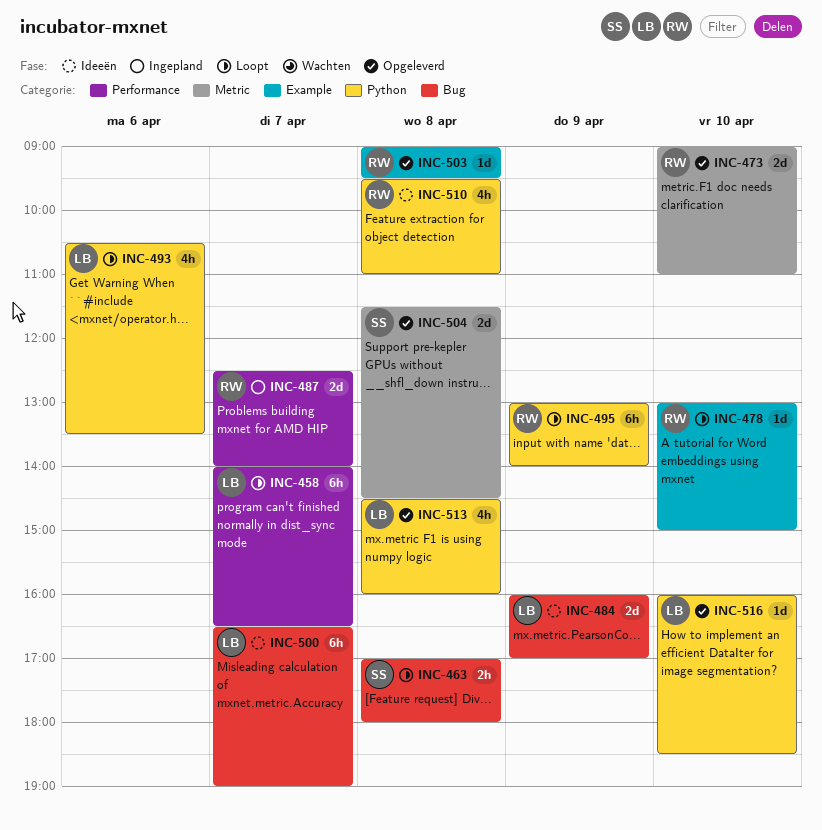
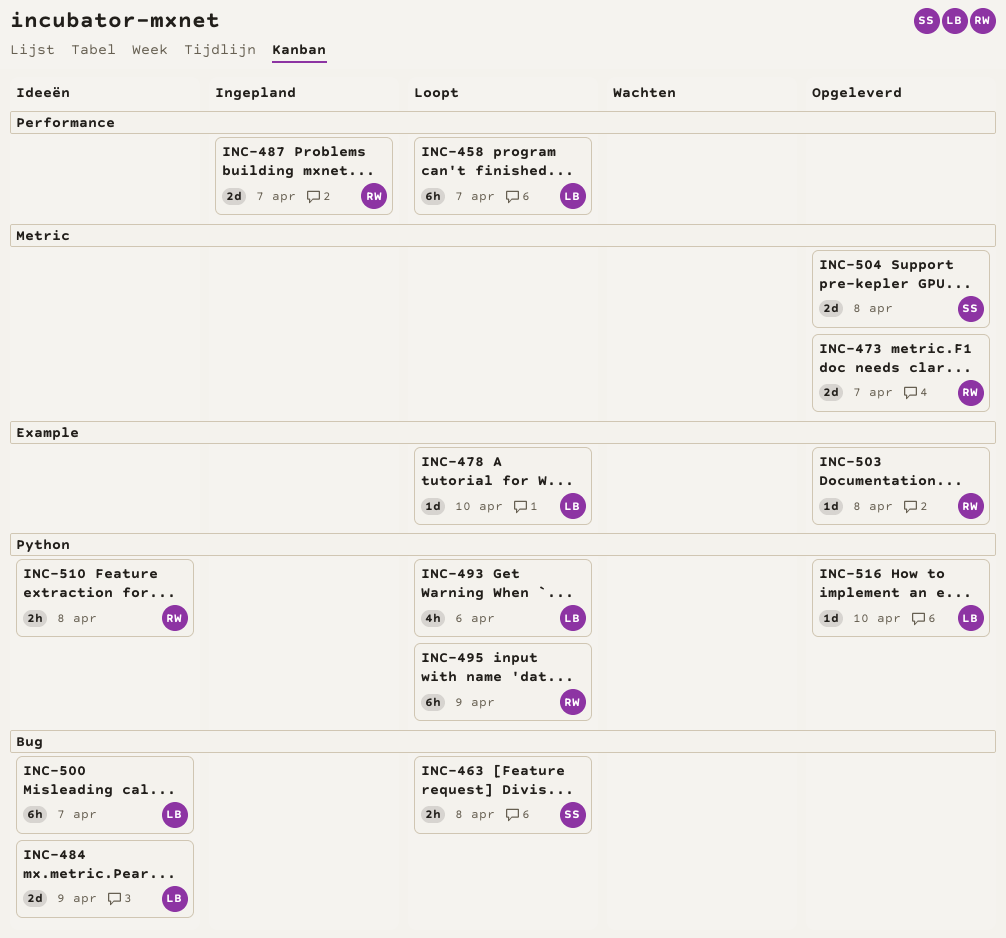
INC-473, day: Apr 10 -> Apr 7
INC-478, owner: RW -> LB
INC-510, estimate: 4h -> 2h
INC-513: present -> none

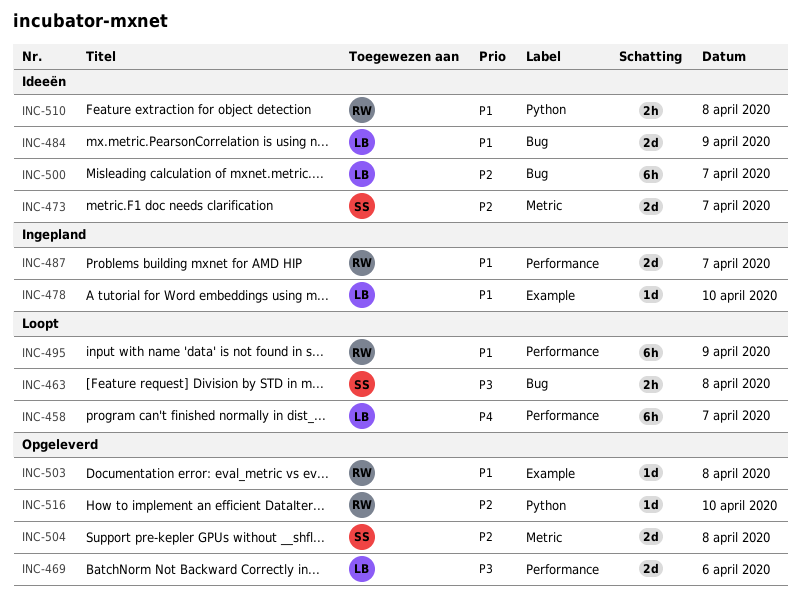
INC-469: none -> present
INC-473, status: Opgeleverd -> Ideeën
INC-473, owner: RW -> SS
INC-478, status: Loopt -> Ingepland
INC-493: present -> none
INC-495, label: Python -> Performance
INC-516, owner: LB -> RW

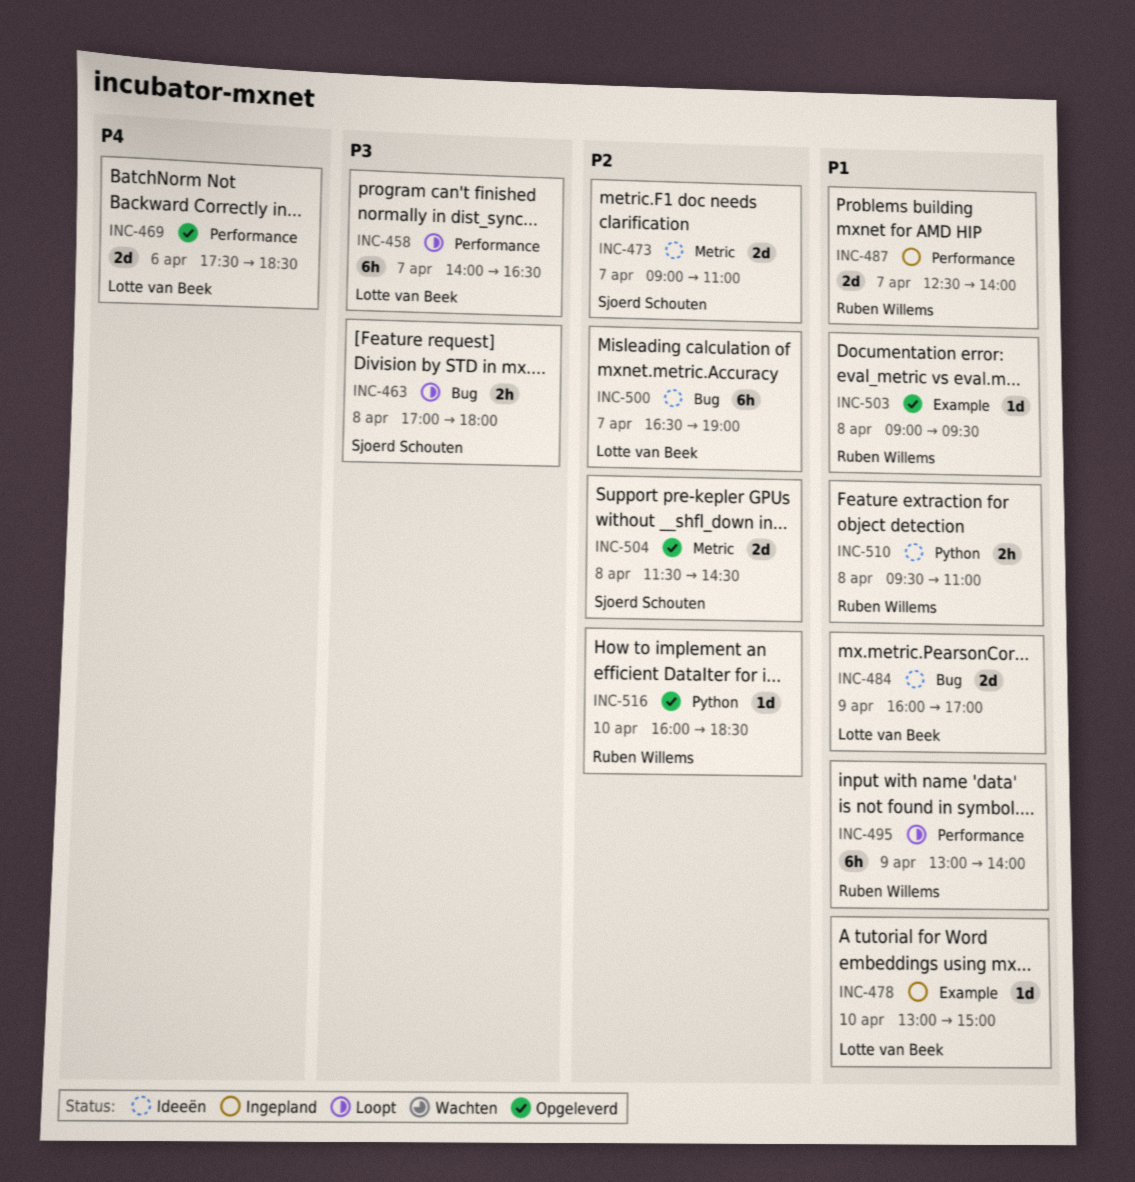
INC-458, priority: P4 -> P3
INC-469, priority: P3 -> P4

